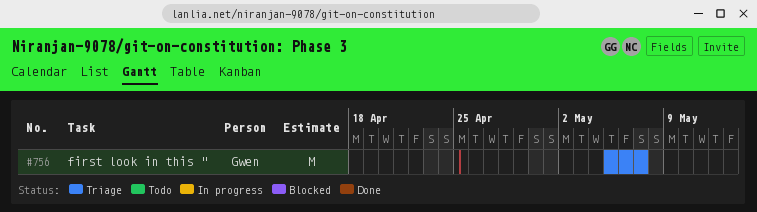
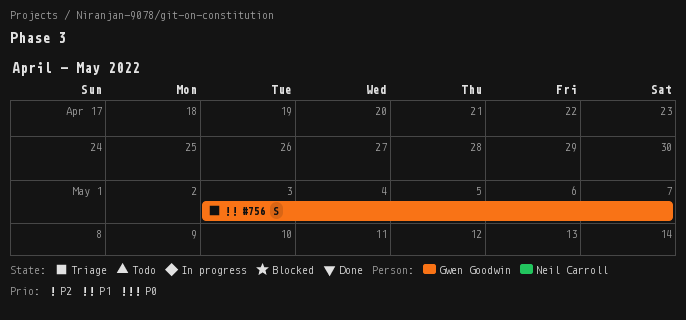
#756, estimate: M -> S
#756, start: May 5 -> May 3

